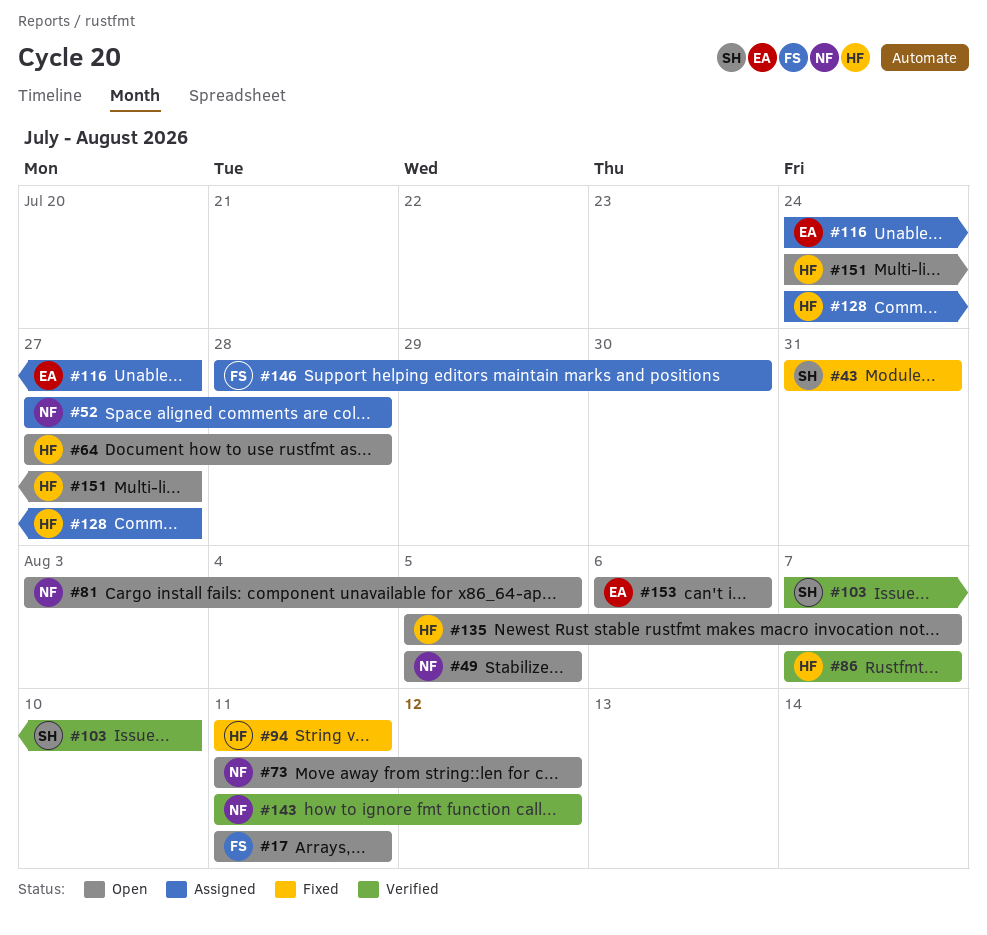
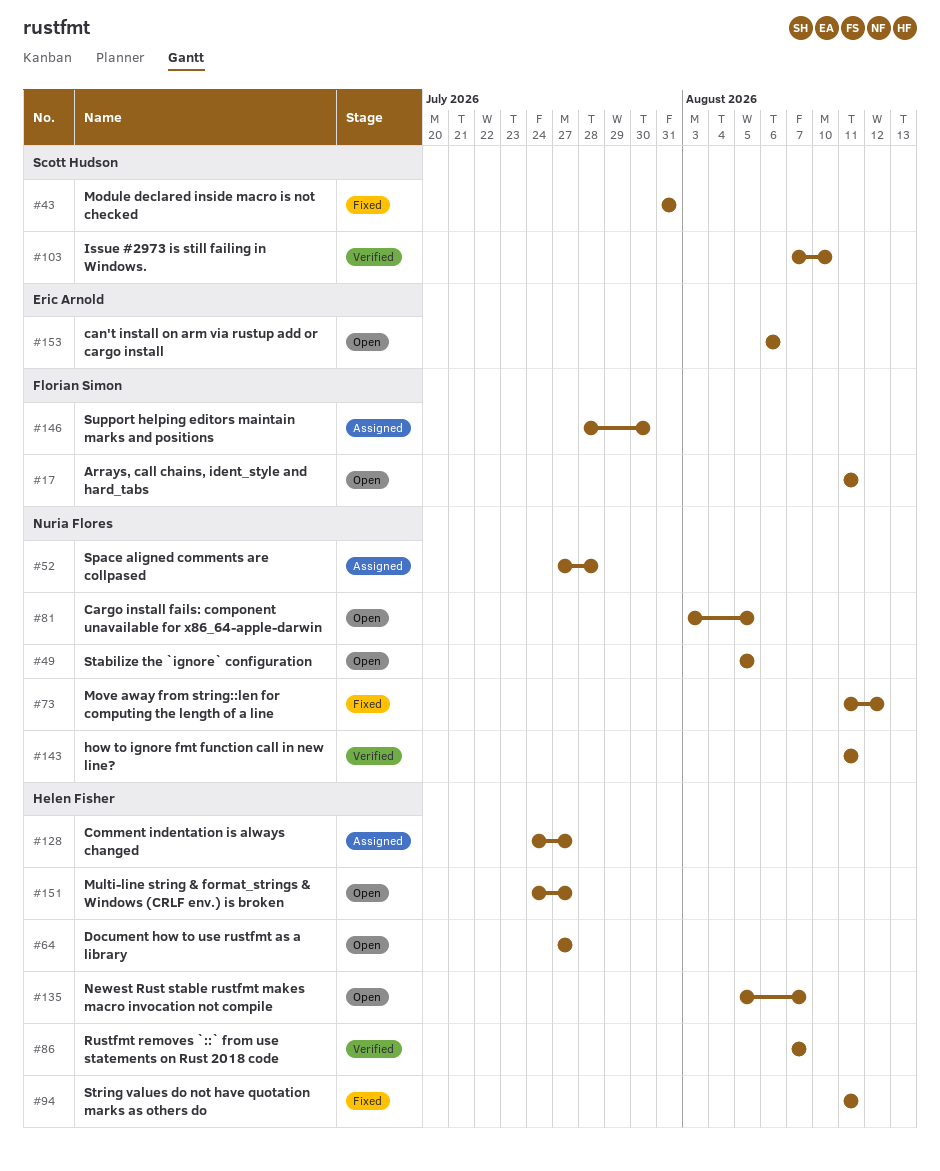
#64, due: Jul 28 -> Jul 27
#73, status: Open -> Fixed
#116: present -> none
#143, due: Aug 12 -> Aug 11

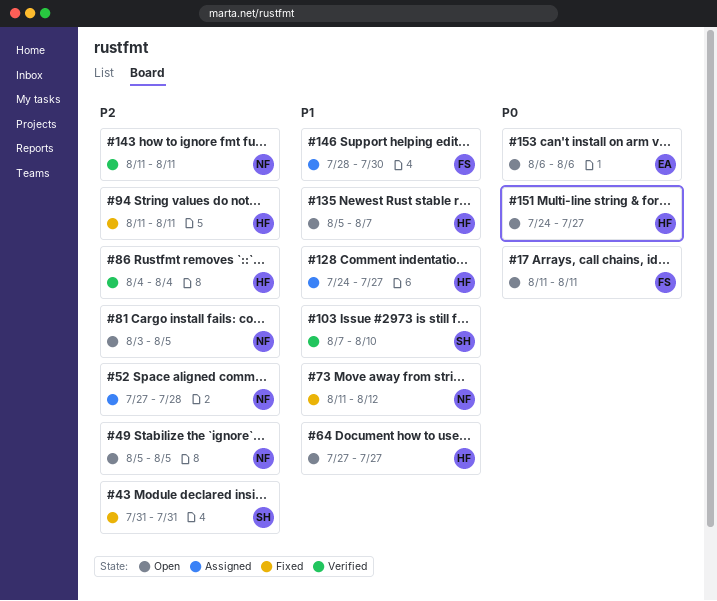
#86, start: Aug 7 -> Aug 4
#86, due: Aug 7 -> Aug 4

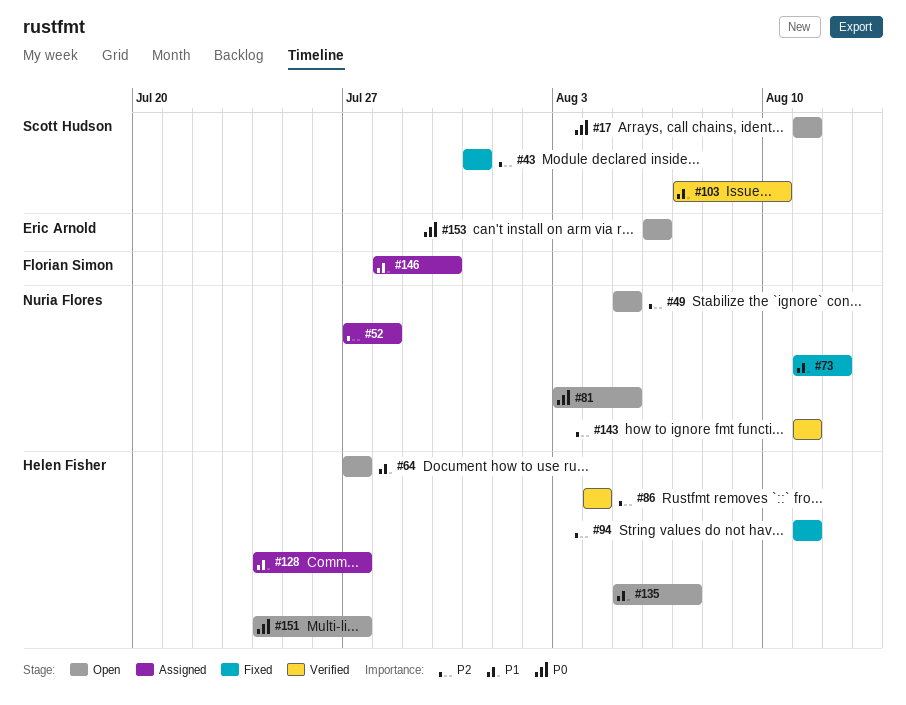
#17, owner: Florian Simon -> Scott Hudson
#81, priority: P2 -> P0

